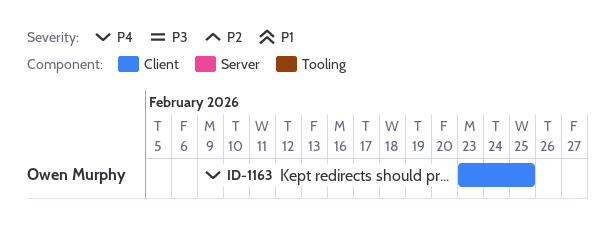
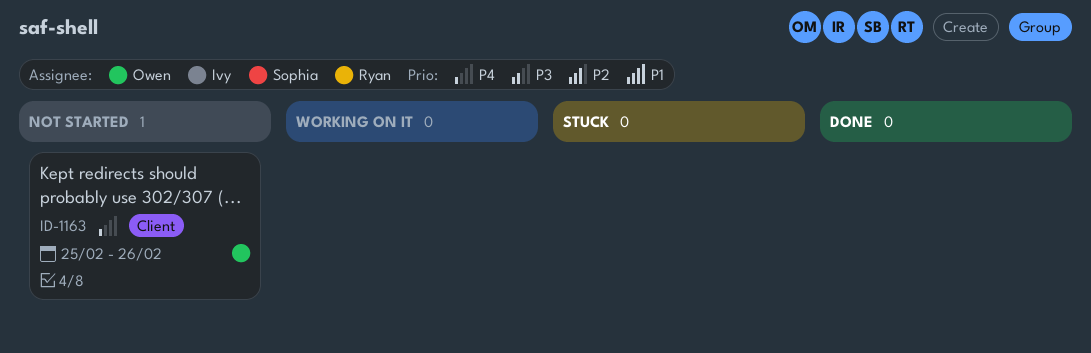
ID-1163, start: Feb 23 -> Feb 25
ID-1163, due: Feb 25 -> Feb 26

